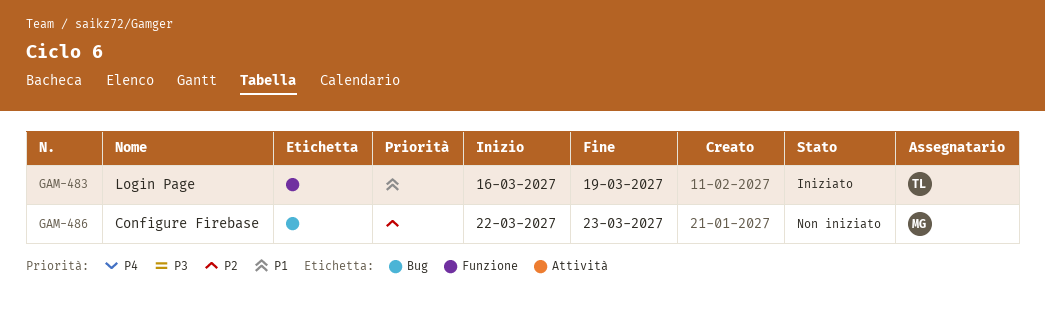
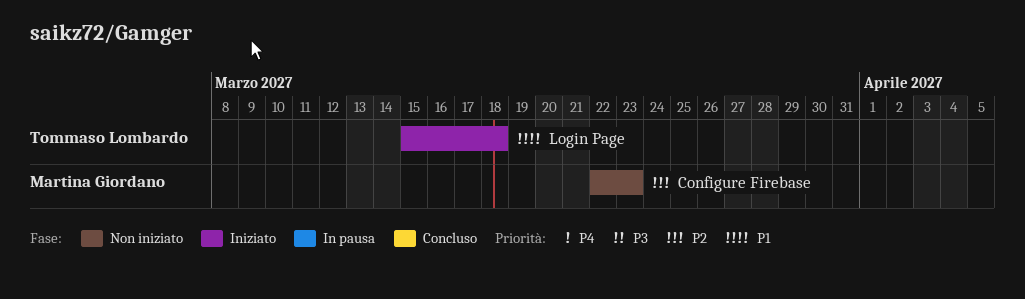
Login Page, start: Mar 16 -> Mar 15
Login Page, due: Mar 19 -> Mar 18

